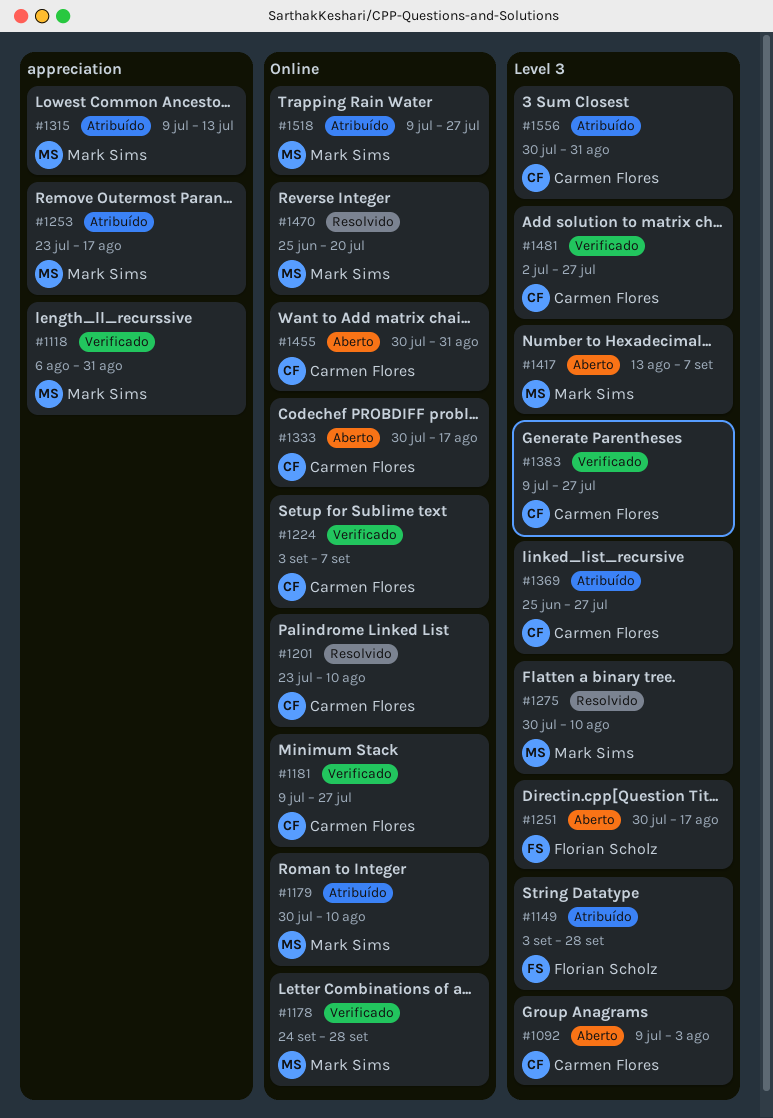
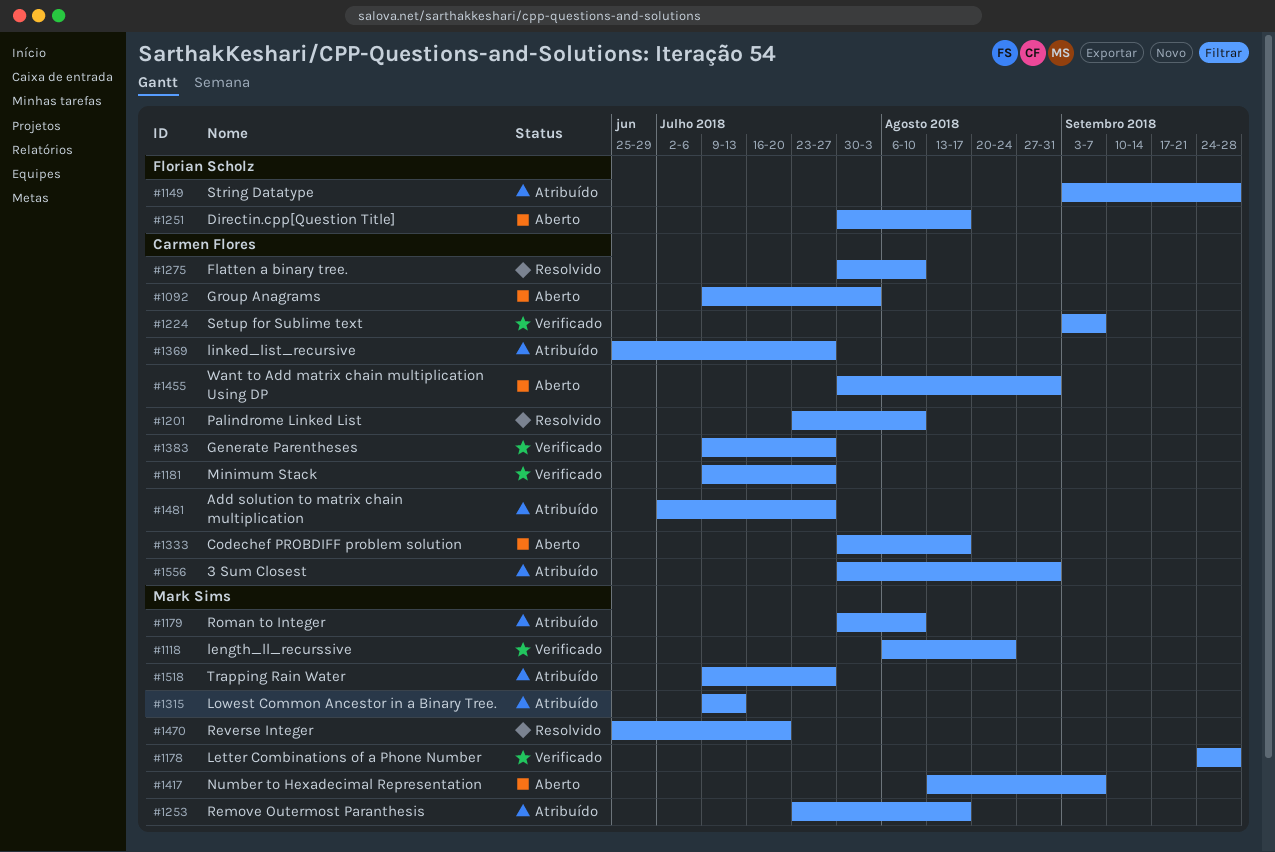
#1118, due: Aug 31 -> Aug 24
#1275, owner: Mark Sims -> Carmen Flores
#1481, status: Verificado -> Atribuído

